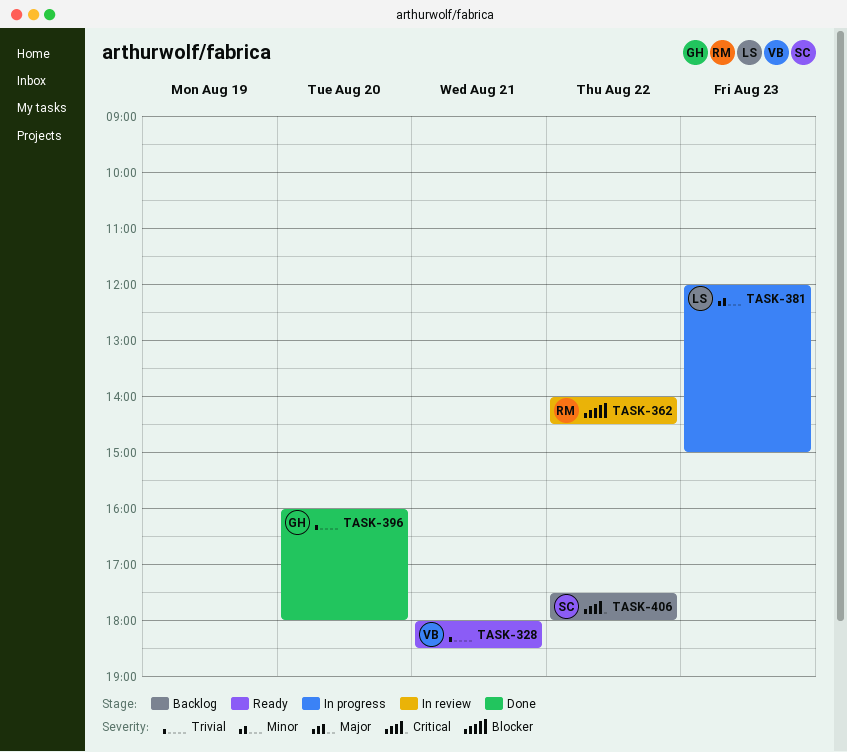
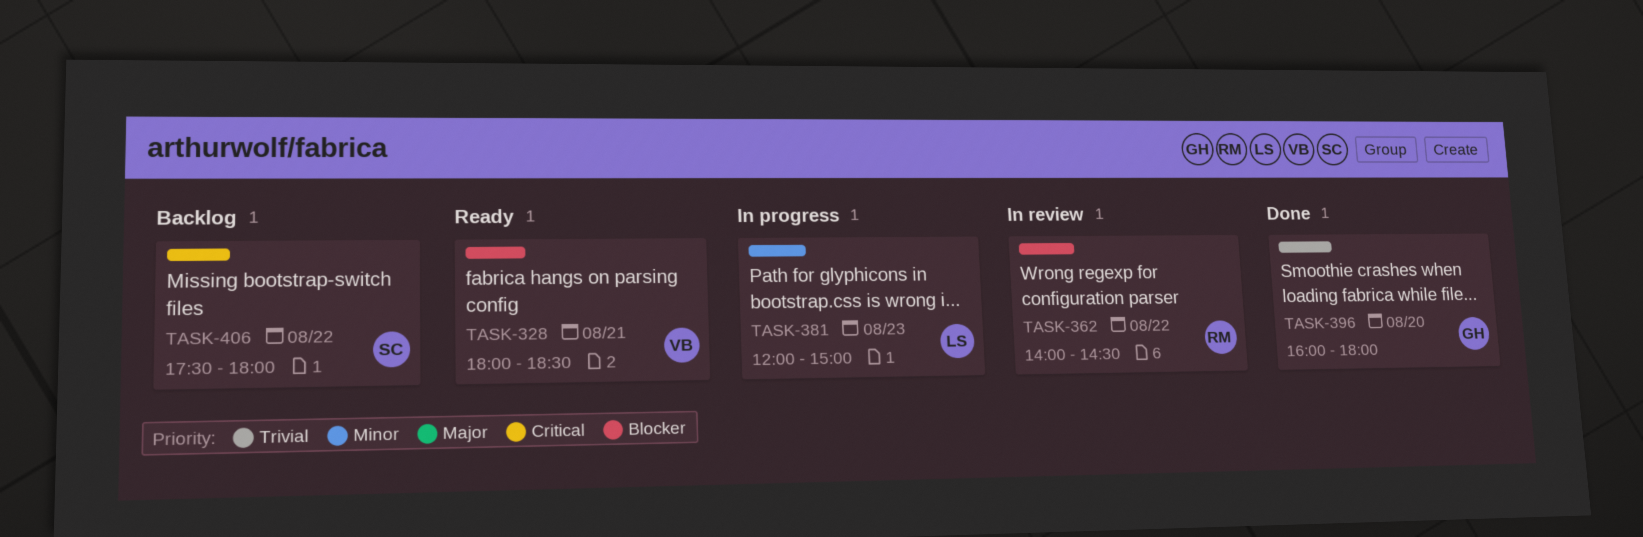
TASK-328, priority: Trivial -> Blocker

